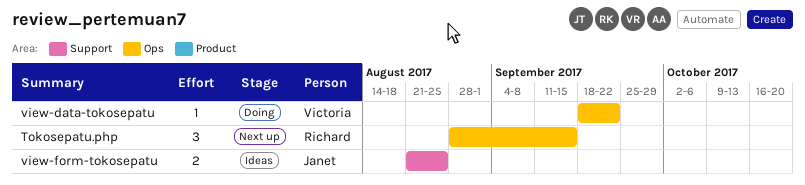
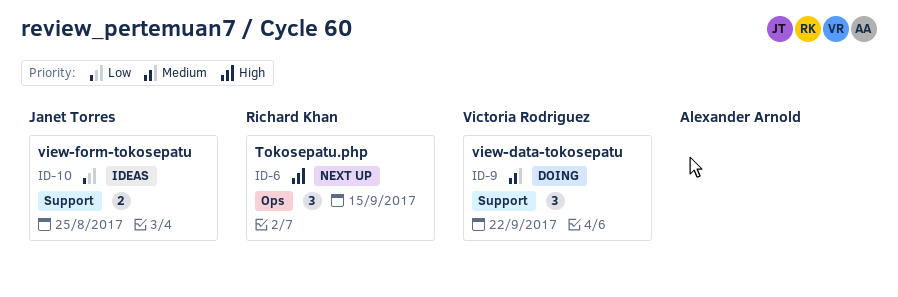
view-data-tokosepatu, label: Ops -> Support
view-data-tokosepatu, estimate: 1 -> 3

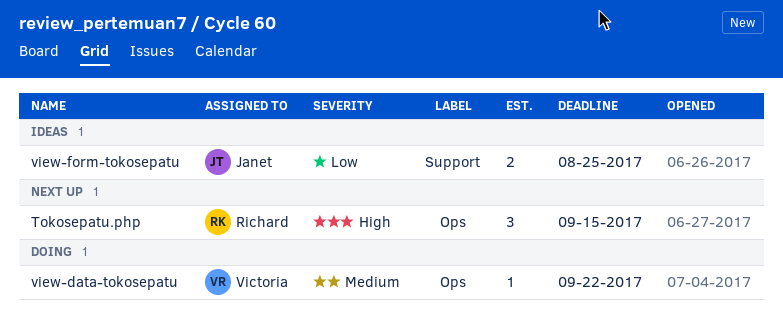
view-data-tokosepatu, label: Support -> Ops
view-data-tokosepatu, estimate: 3 -> 1

